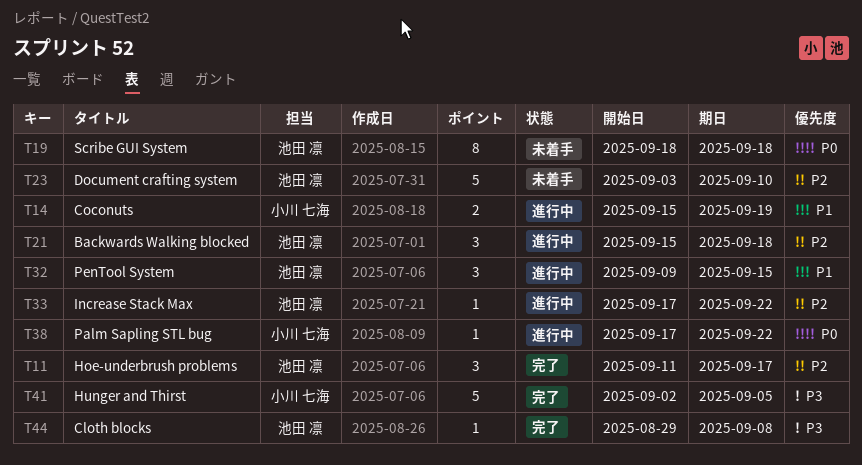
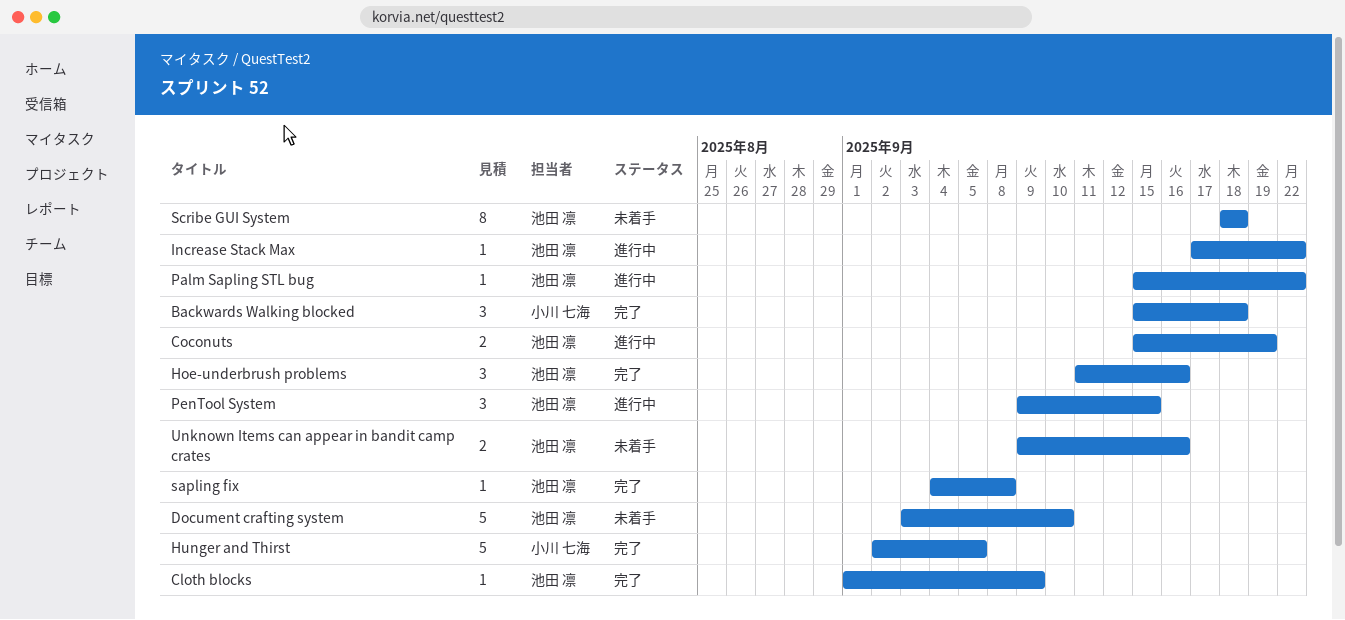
Backwards Walking blocked, status: 進行中 -> 完了
Backwards Walking blocked, owner: 池田 凛 -> 小川 七海
Cloth blocks, start: Aug 29 -> Sep 1
Cloth blocks, due: Sep 8 -> Sep 9
Coconuts, owner: 小川 七海 -> 池田 凛
Hoe-underbrush problems, due: Sep 17 -> Sep 16
Palm Sapling STL bug, owner: 小川 七海 -> 池田 凛
Palm Sapling STL bug, start: Sep 17 -> Sep 15
sapling fix: none -> present
Unknown Items can appear in bandit camp crates: none -> present

